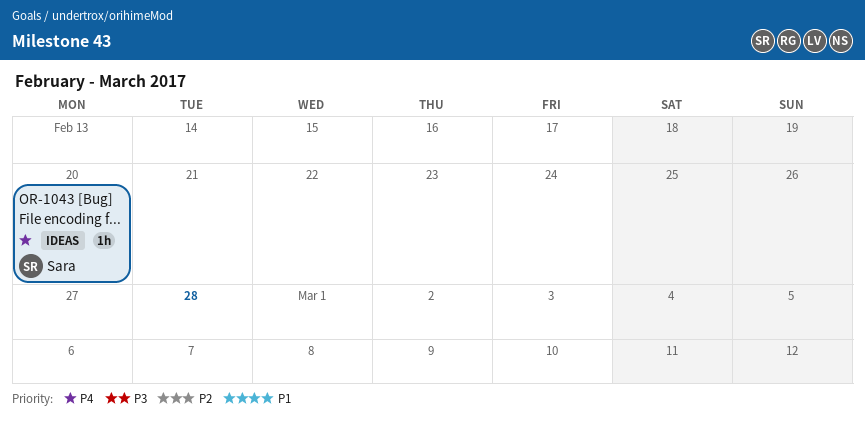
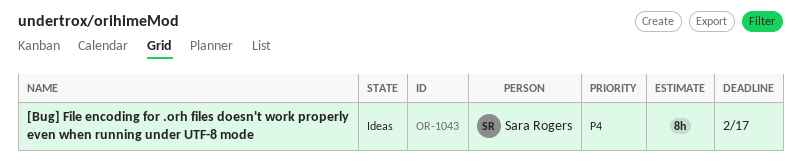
OR-1043, estimate: 1h -> 8h
OR-1043, due: Feb 20 -> Feb 17

